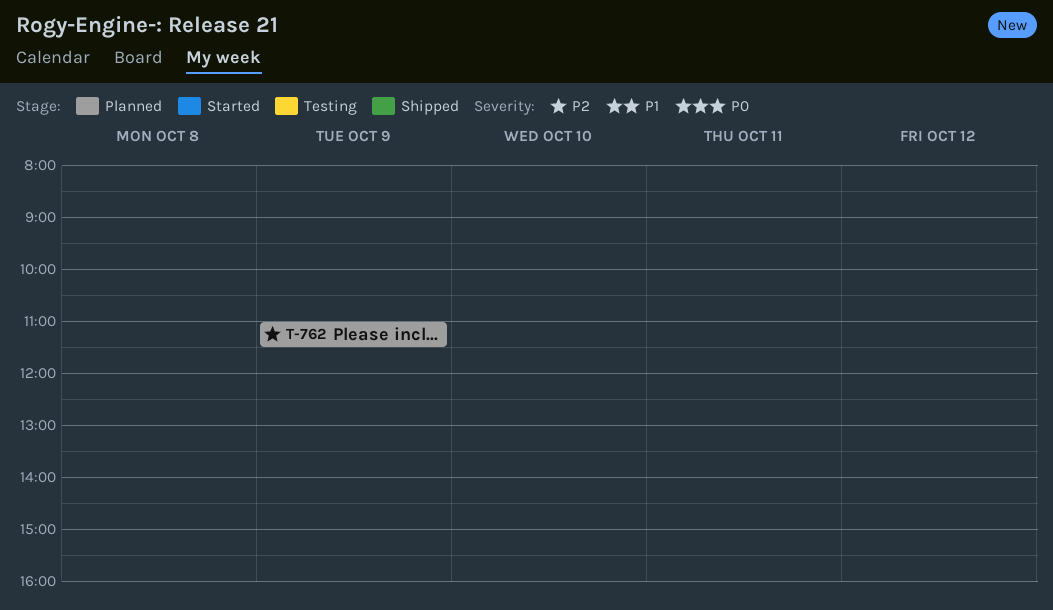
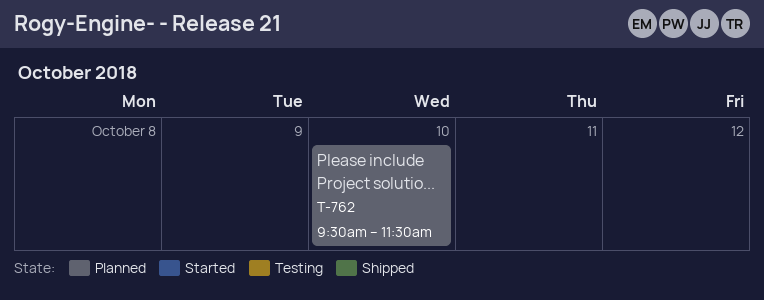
T-762, day: Oct 9 -> Oct 10
T-762, begins: 11:00 -> 09:30

